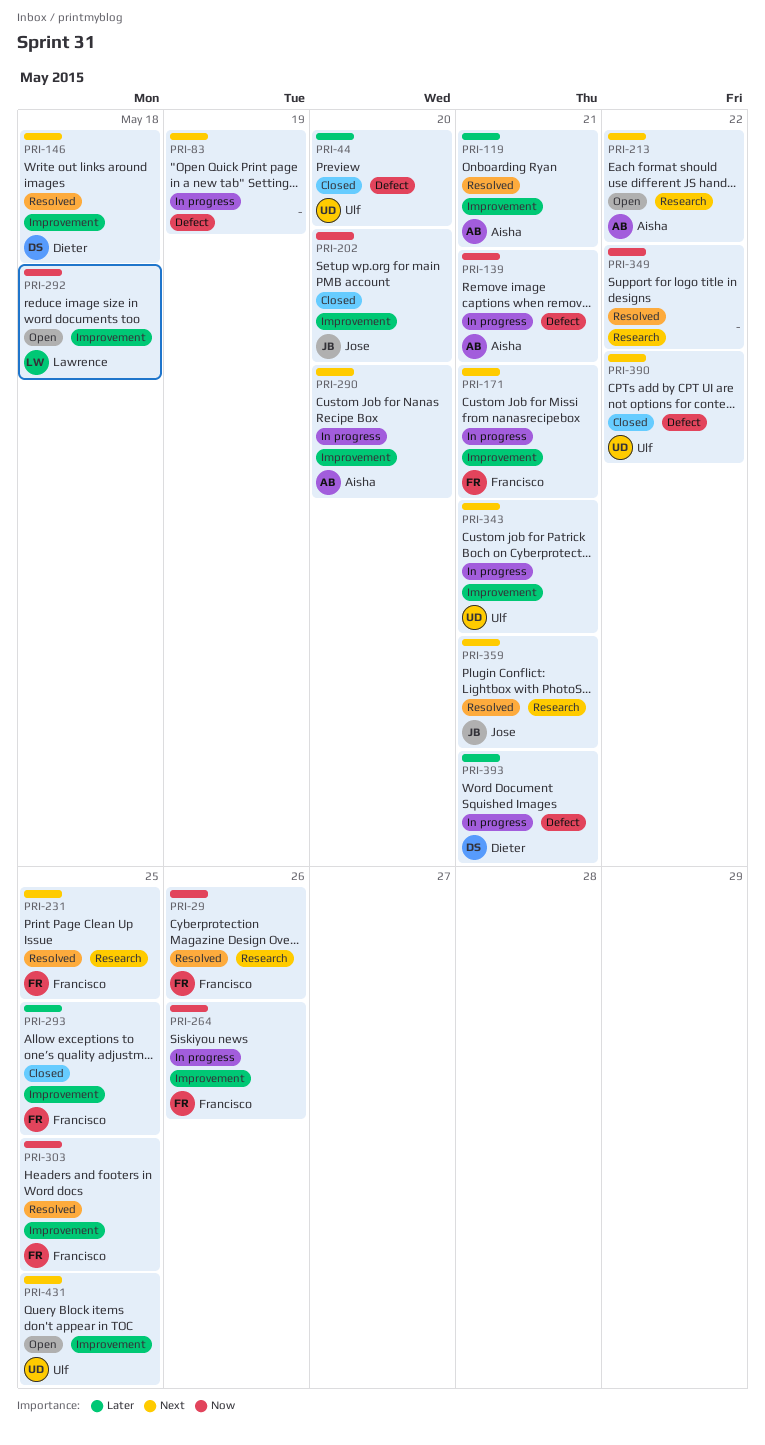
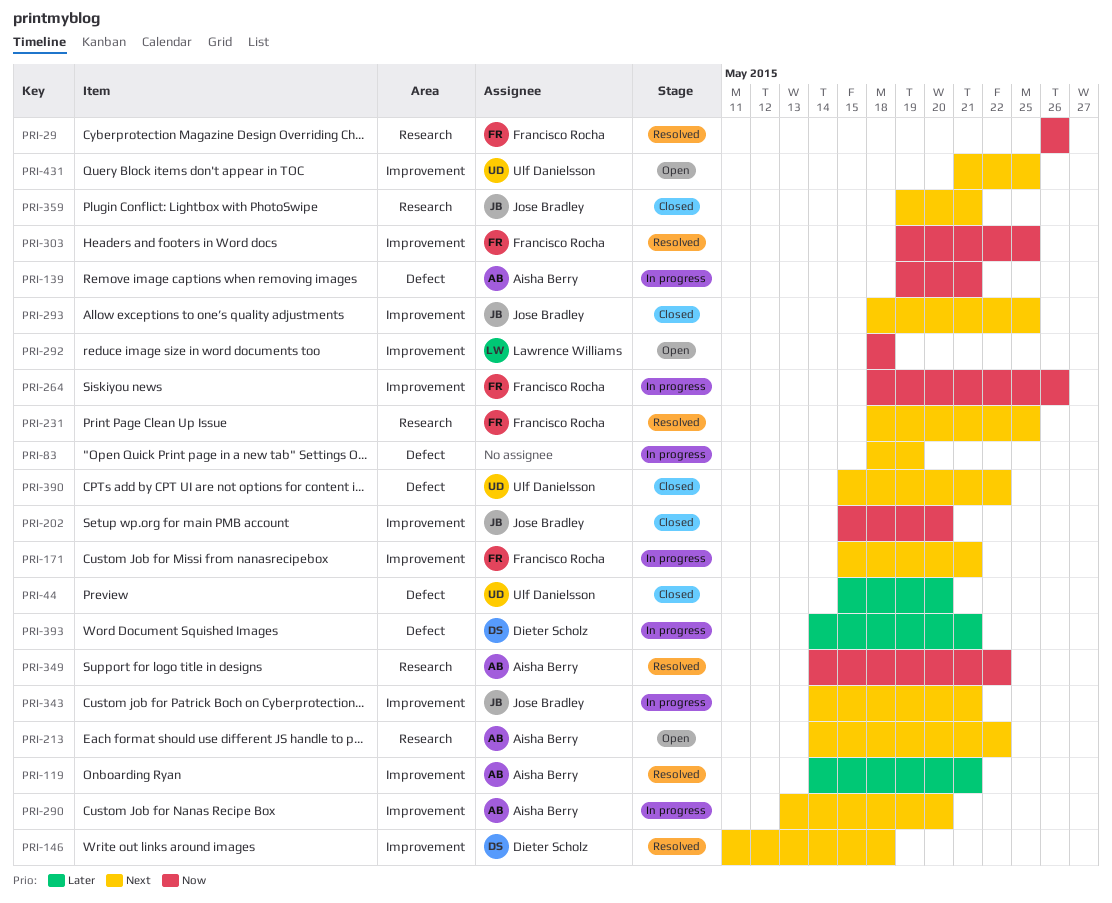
PRI-293, owner: Francisco Rocha -> Jose Bradley
PRI-293, priority: Later -> Next
PRI-343, owner: Ulf Danielsson -> Jose Bradley
PRI-349, owner: none -> Aisha Berry
PRI-359, status: Resolved -> Closed

